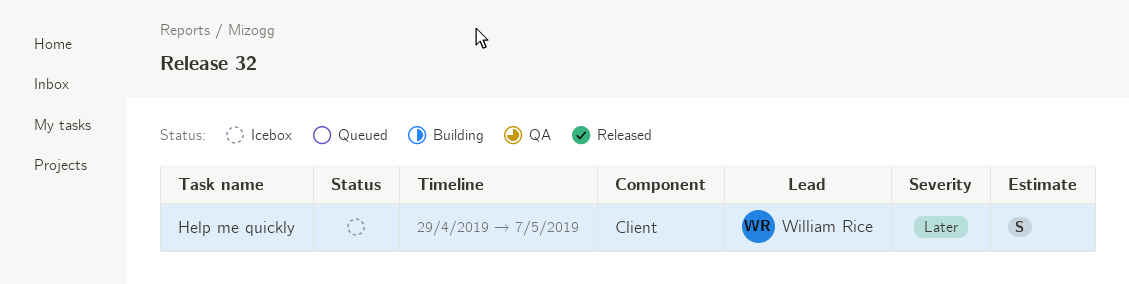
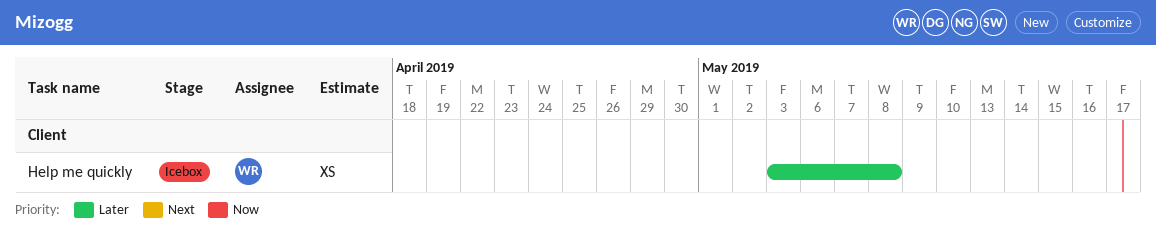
Help me quickly, estimate: S -> XS
Help me quickly, start: Apr 29 -> May 3
Help me quickly, due: May 7 -> May 8

